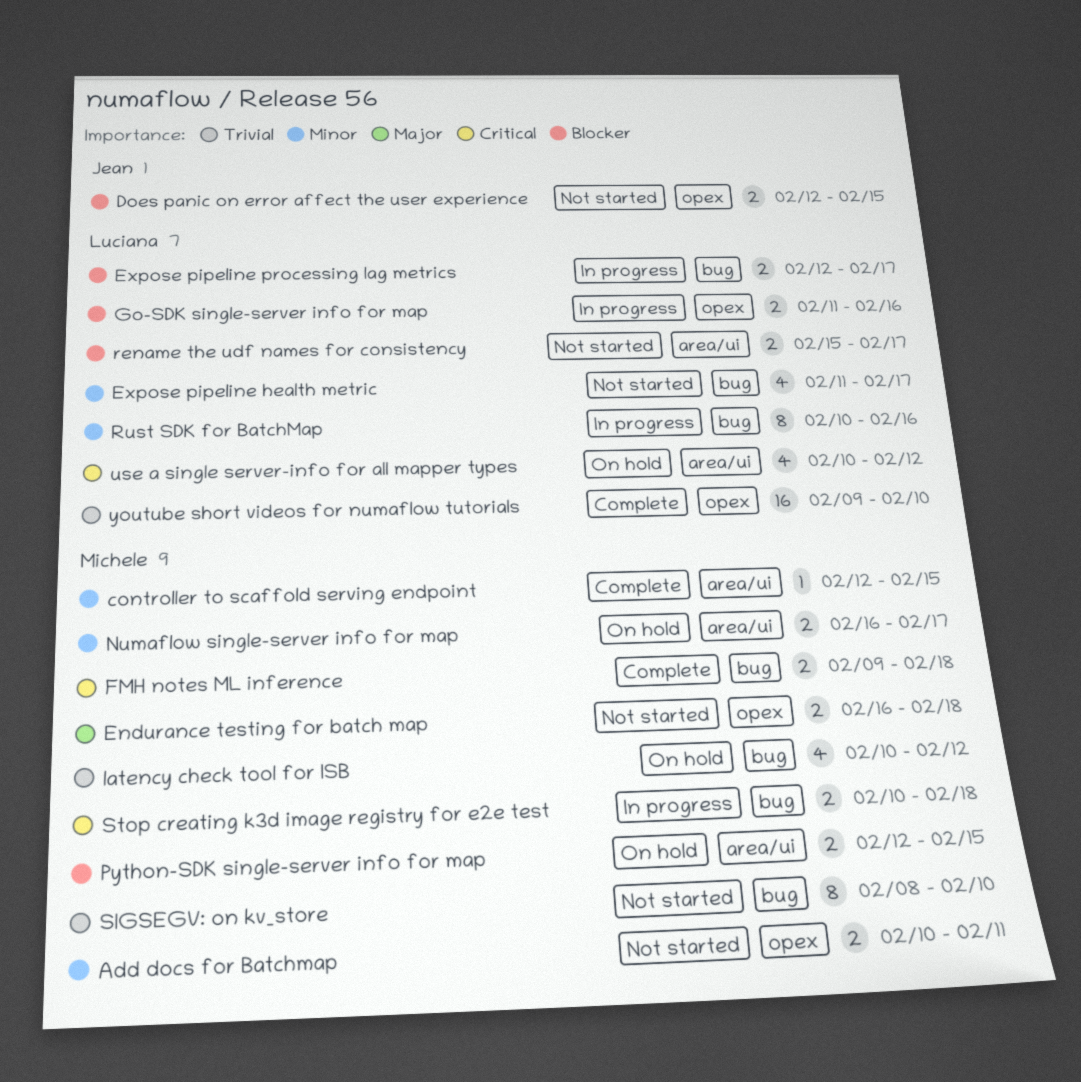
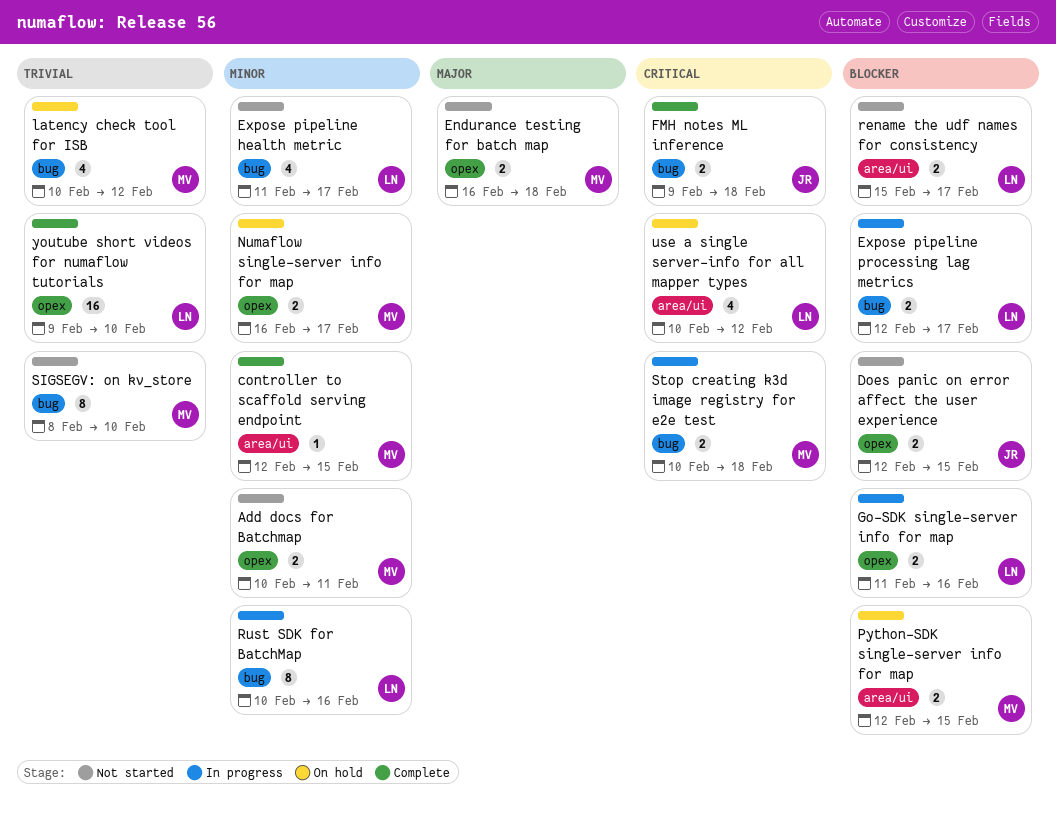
FMH notes ML inference, owner: Michele -> Jean
Numaflow single-server info for map, label: area/ui -> opex

